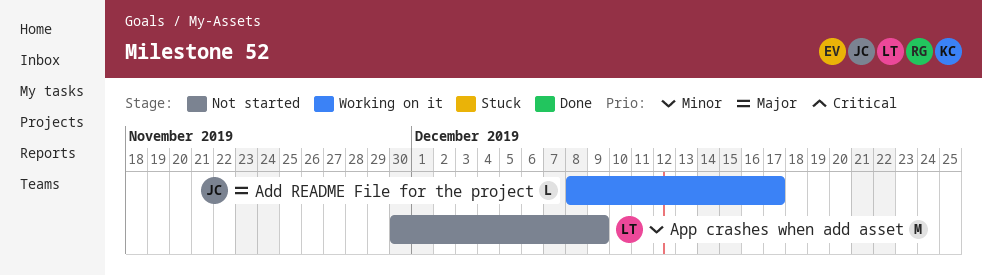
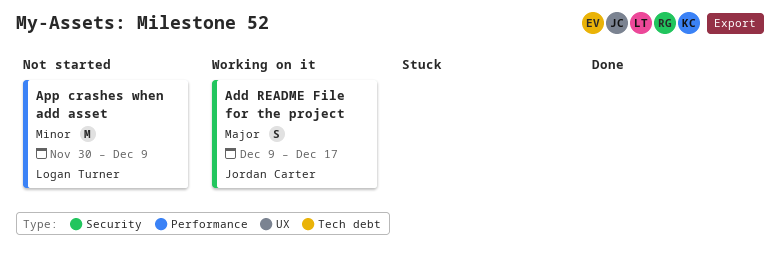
Add README File for the project, estimate: L -> S
Add README File for the project, start: Dec 8 -> Dec 9

